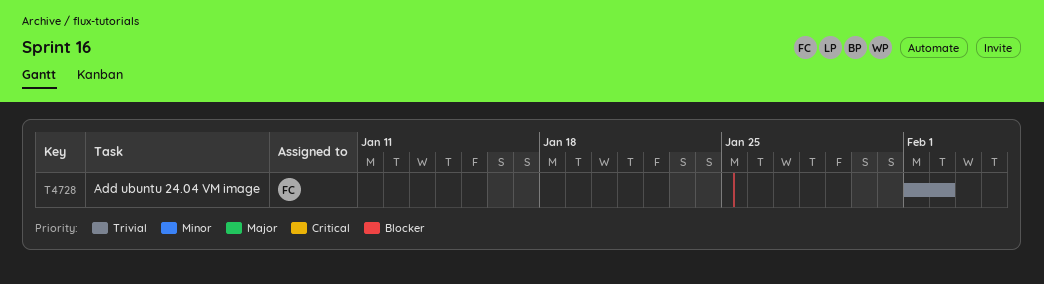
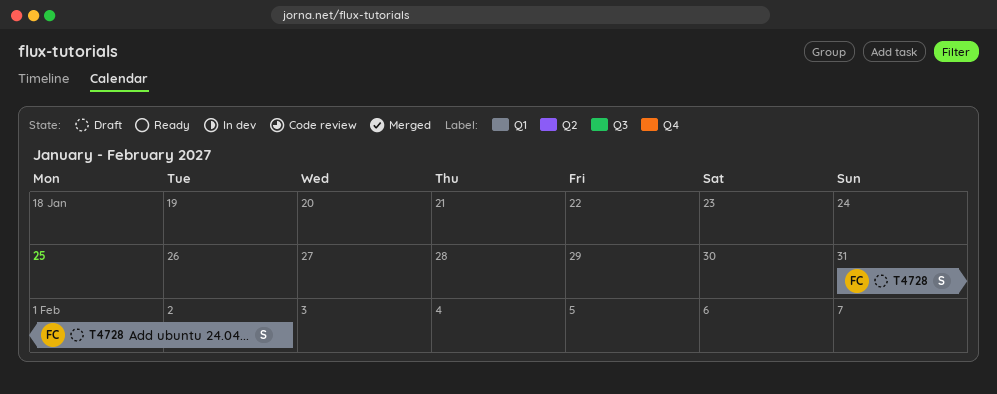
T4728, start: Feb 1 -> Jan 31

